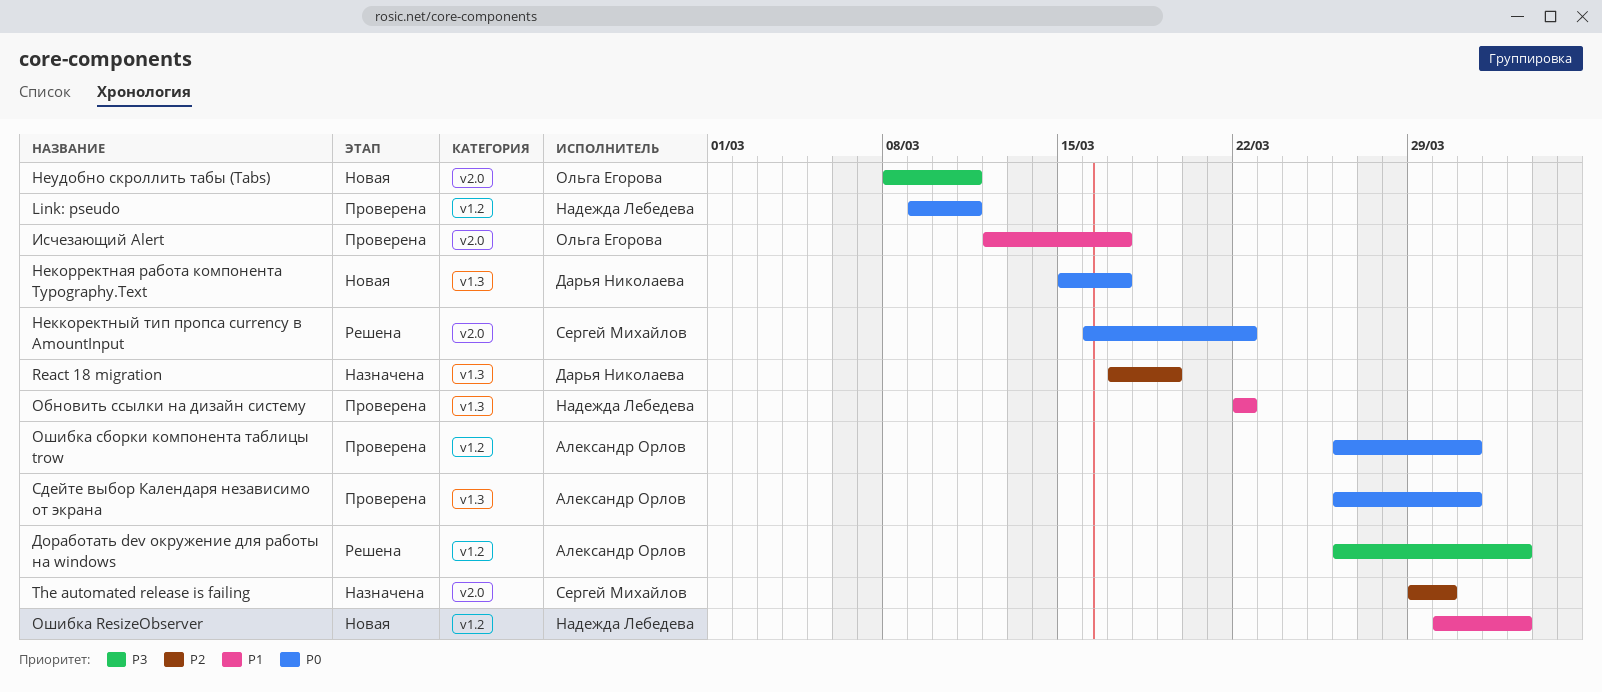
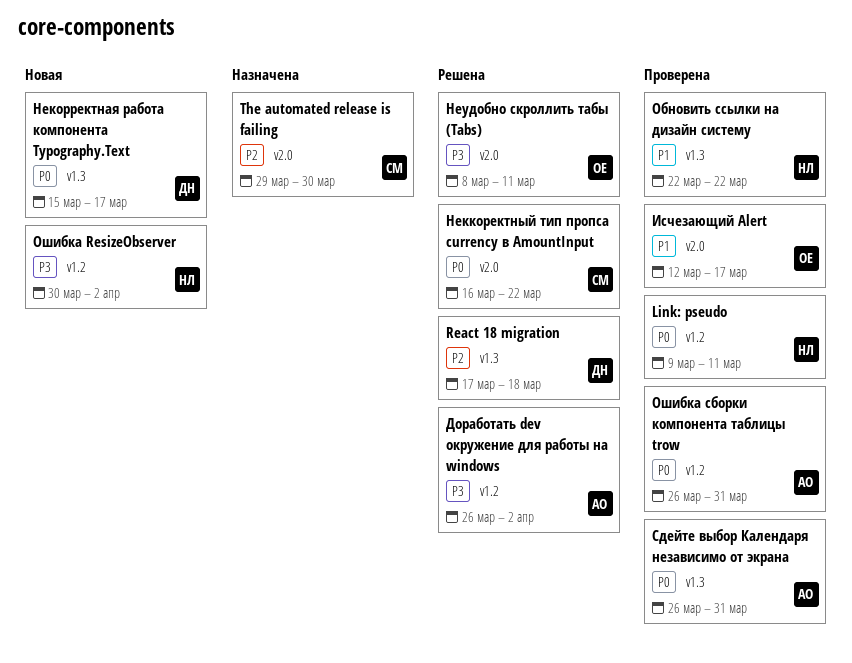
React 18 migration, status: Назначена -> Решена
React 18 migration, due: Mar 19 -> Mar 18
Неудобно скроллить табы (Tabs), status: Новая -> Решена
Ошибка ResizeObserver, priority: P1 -> P3

